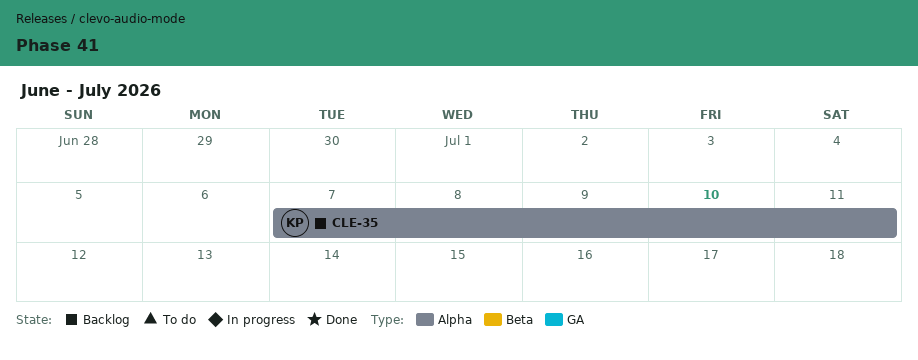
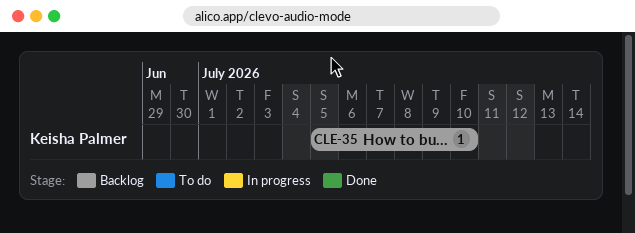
CLE-35, start: Jul 7 -> Jul 5
CLE-35, due: Jul 11 -> Jul 10

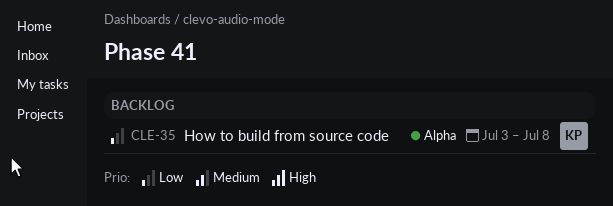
CLE-35, start: Jul 5 -> Jul 3
CLE-35, due: Jul 10 -> Jul 8

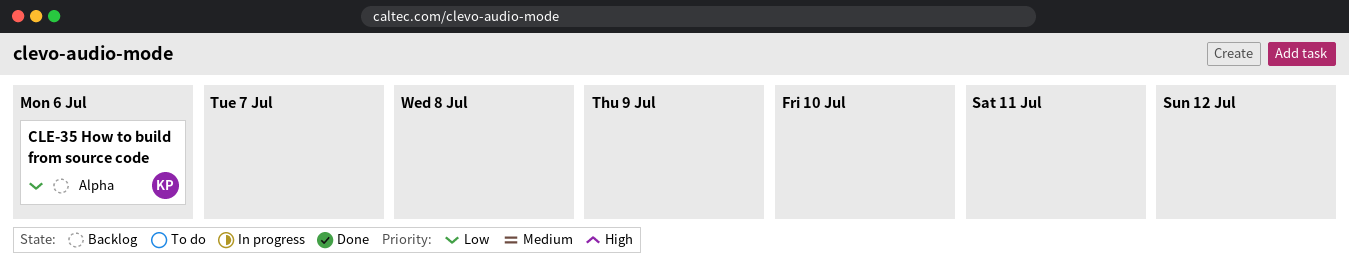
CLE-35, due: Jul 8 -> Jul 6

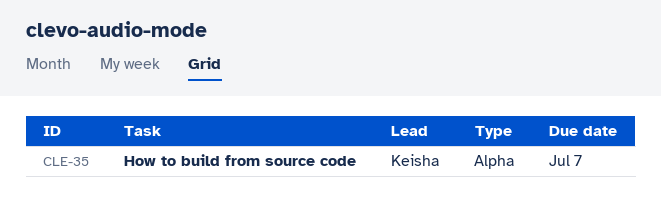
CLE-35, due: Jul 6 -> Jul 7

